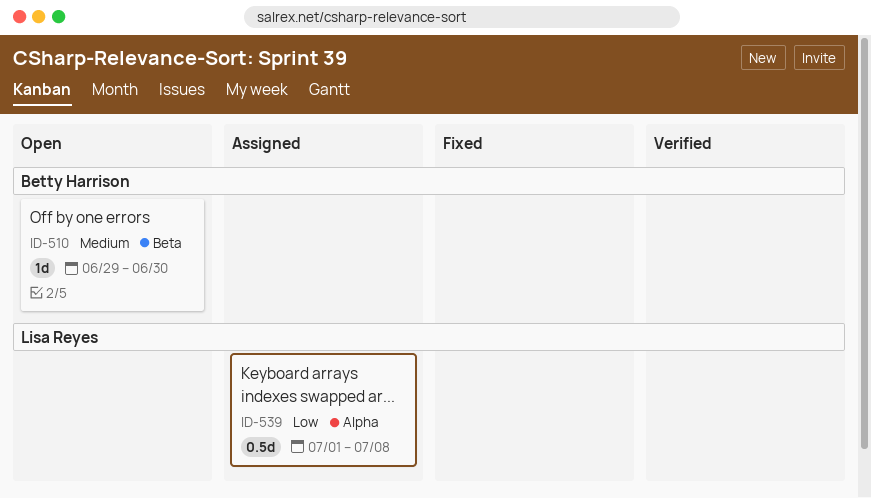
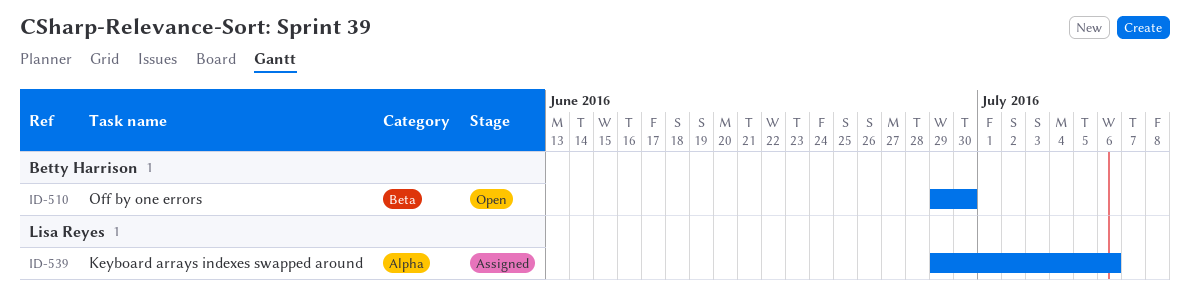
ID-539, start: Jul 1 -> Jun 29
ID-539, due: Jul 8 -> Jul 6

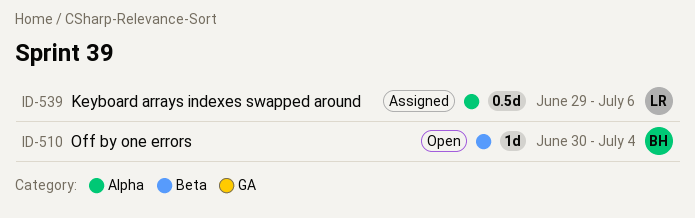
ID-510, start: Jun 29 -> Jun 30
ID-510, due: Jun 30 -> Jul 4

